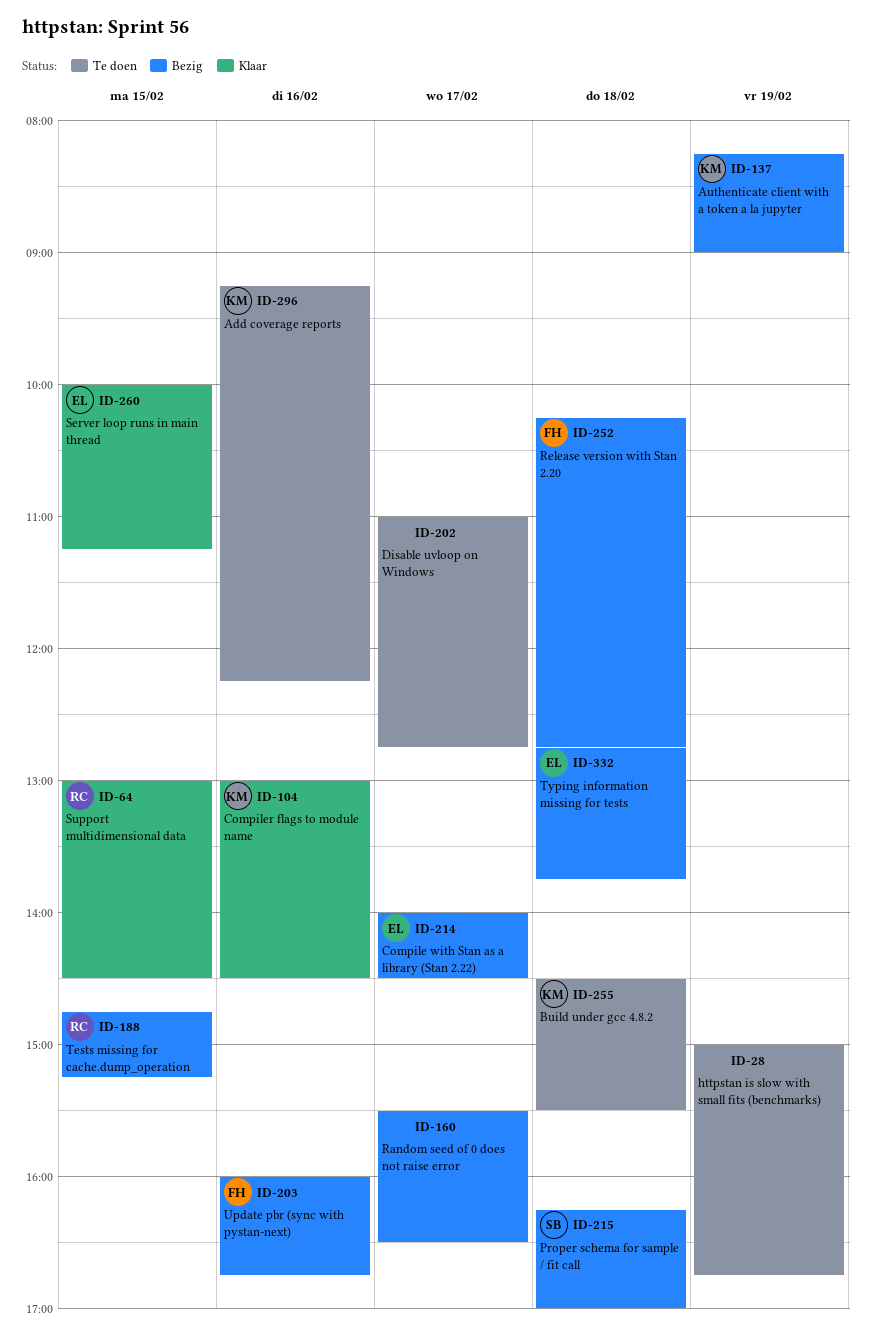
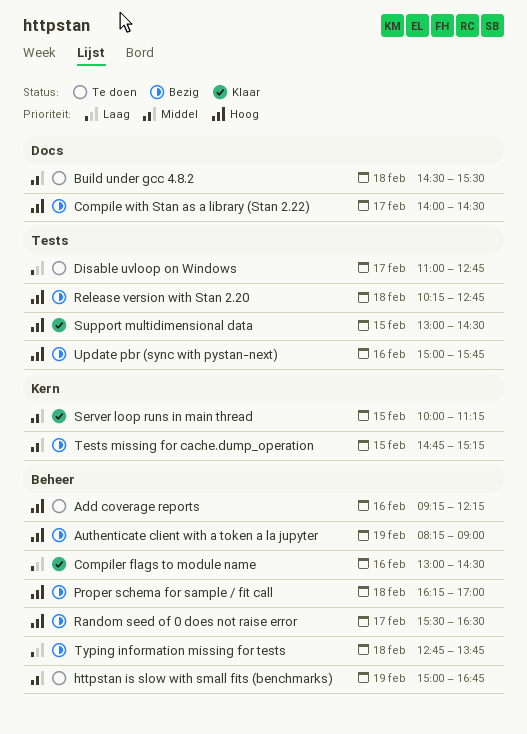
Update pbr (sync with pystan-next), begins: 16:00 -> 15:00
Update pbr (sync with pystan-next), ends: 16:45 -> 15:45

